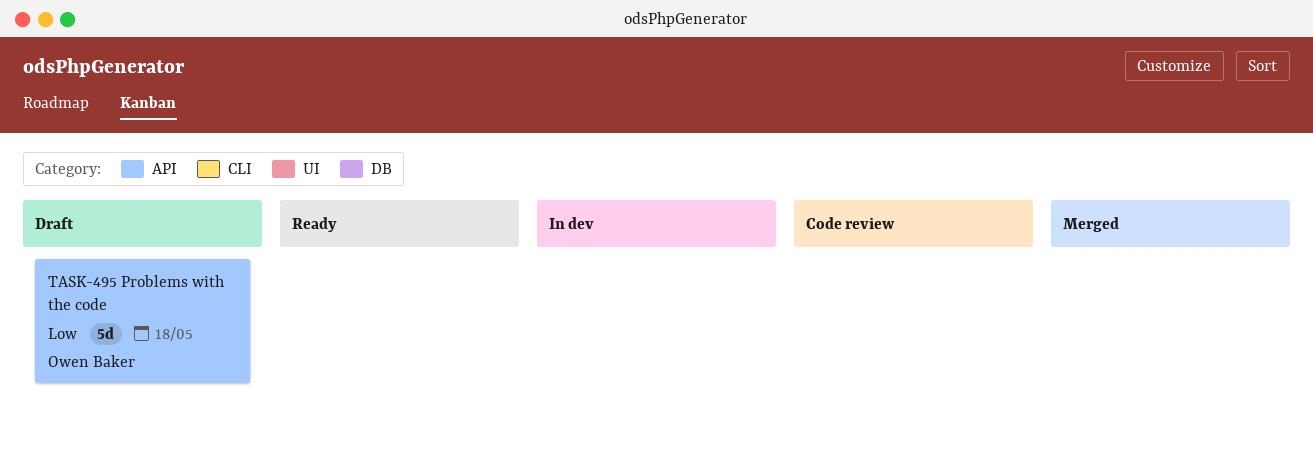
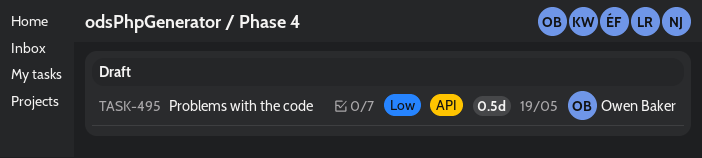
TASK-495, estimate: 5d -> 0.5d
TASK-495, due: May 18 -> May 19

